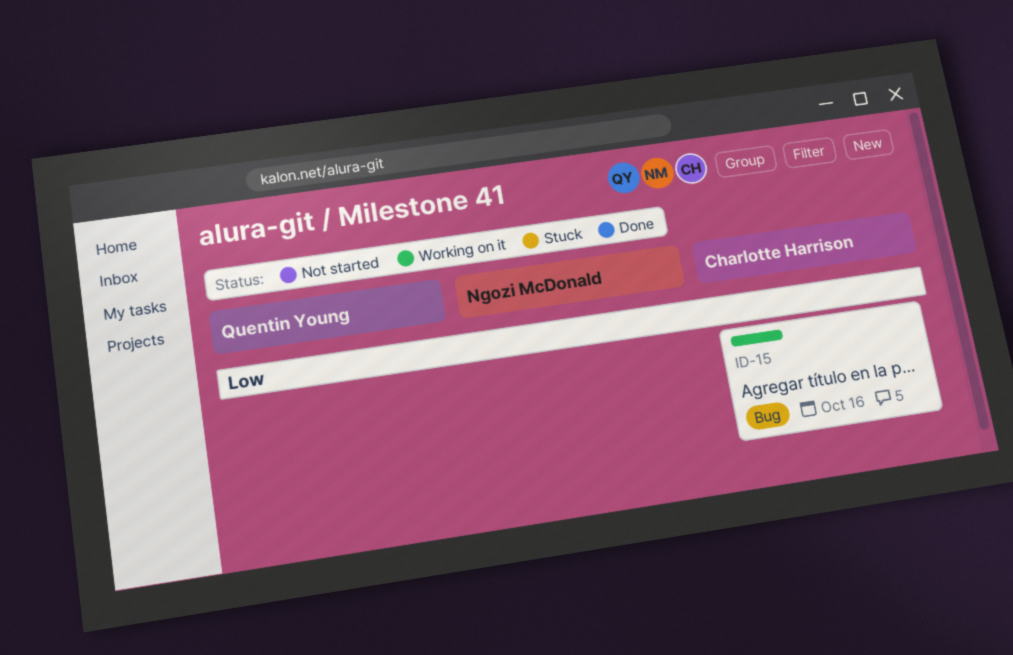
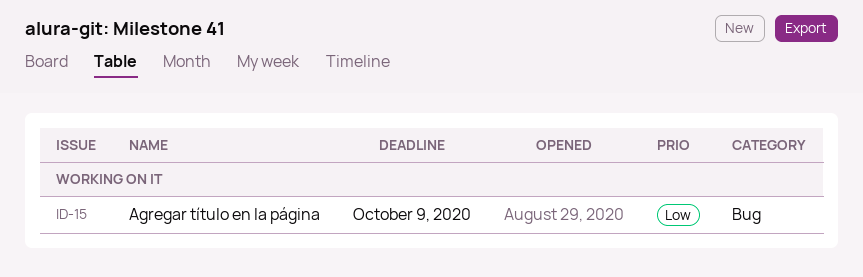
ID-15, due: Oct 16 -> Oct 9

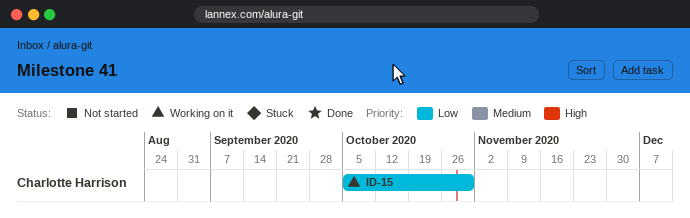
ID-15, due: Oct 9 -> Oct 30

